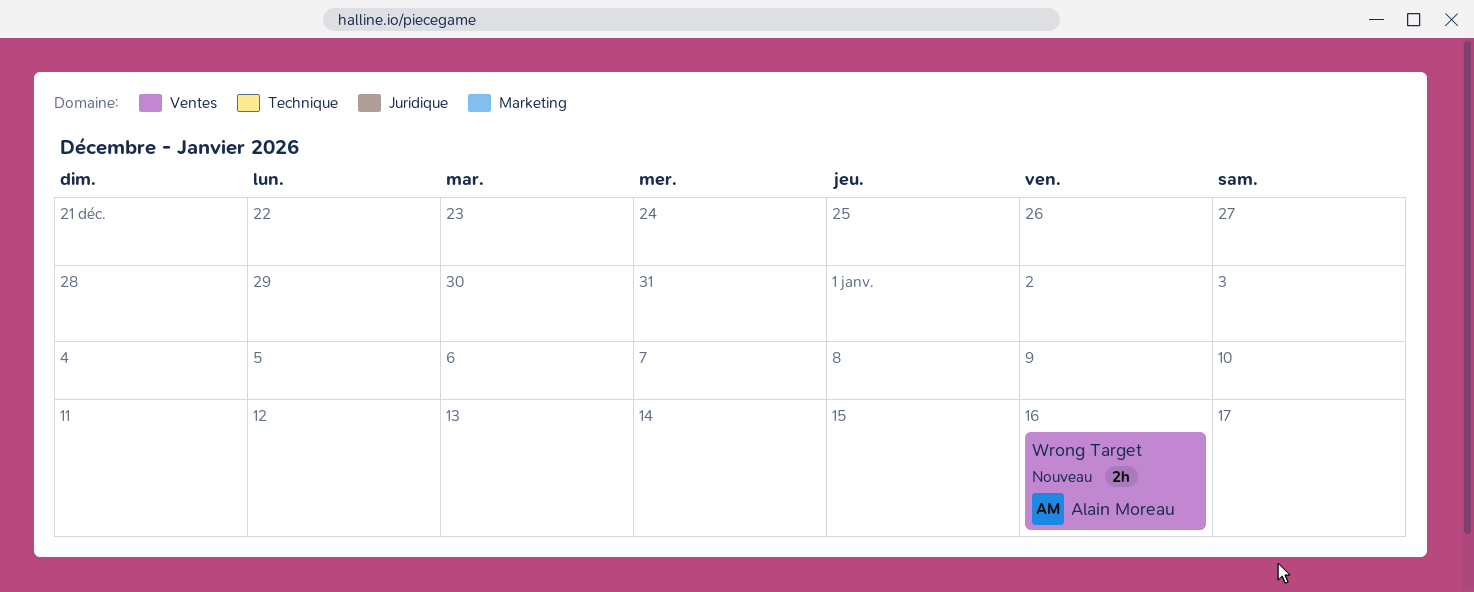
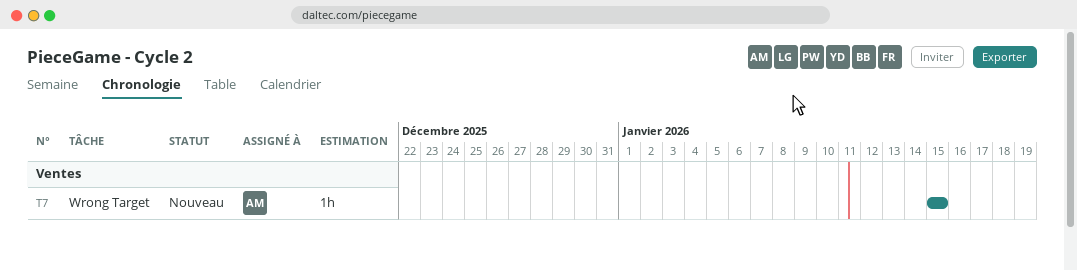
Wrong Target, estimate: 2h -> 1h
Wrong Target, due: Jan 16 -> Jan 15

